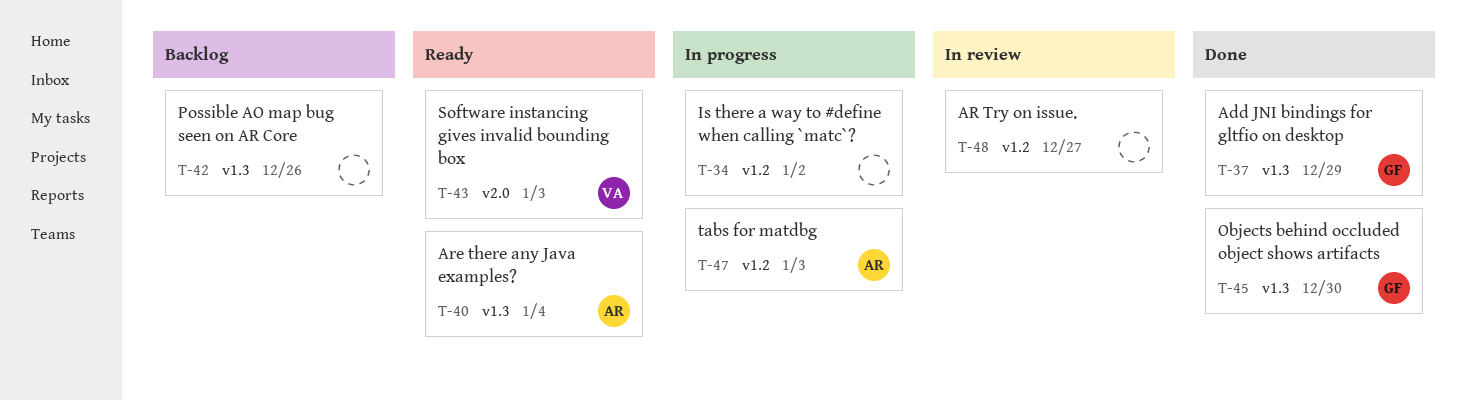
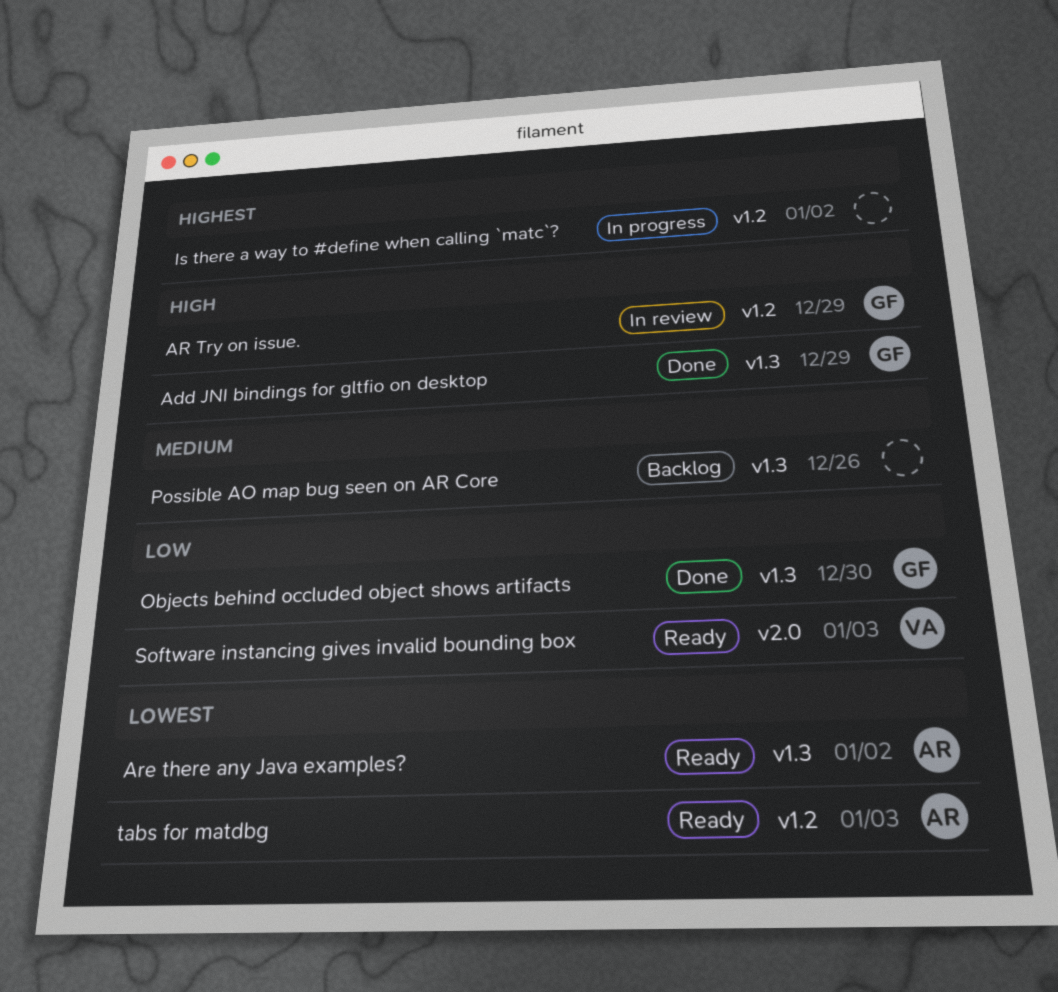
AR Try on issue., owner: none -> GF
AR Try on issue., due: Dec 27 -> Dec 29
Are there any Java examples?, due: Jan 4 -> Jan 2
tabs for matdbg, status: In progress -> Ready

